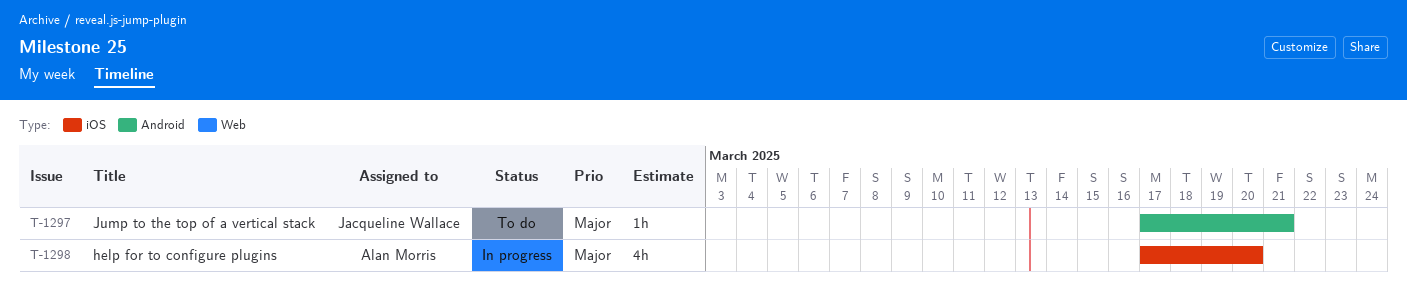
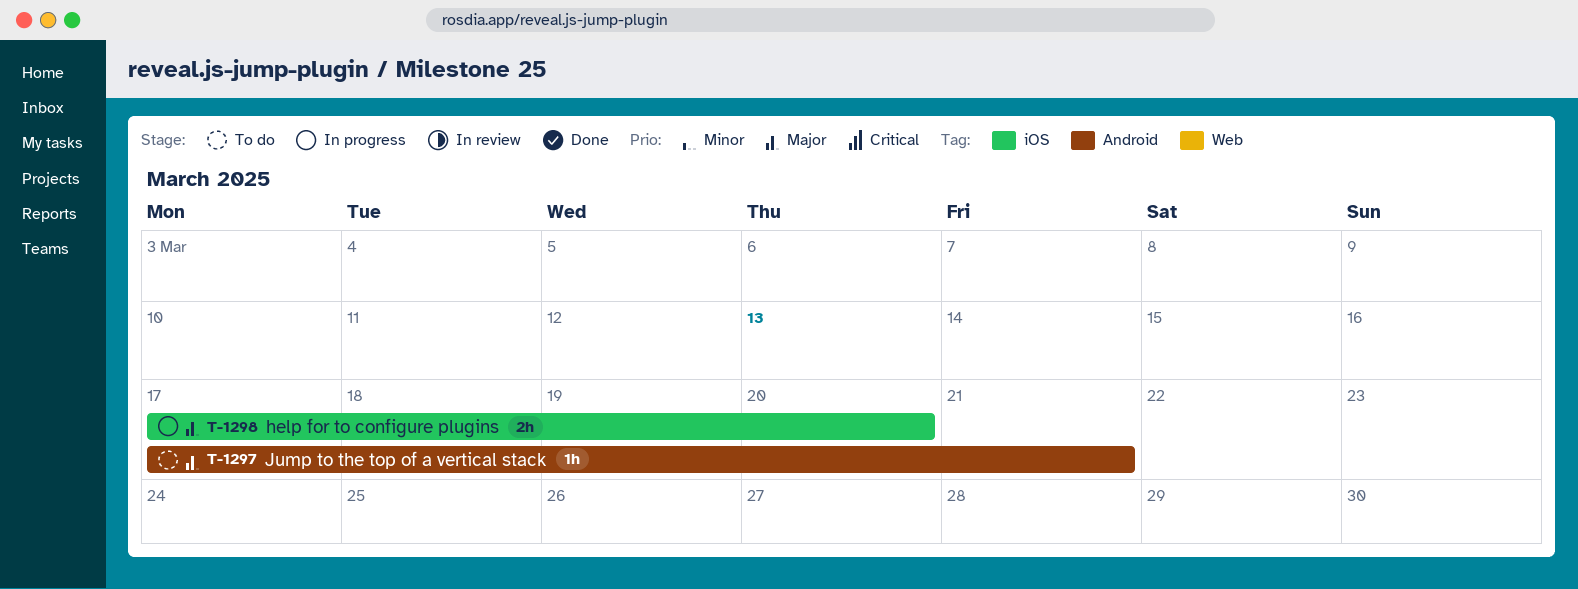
T-1298, estimate: 4h -> 2h

